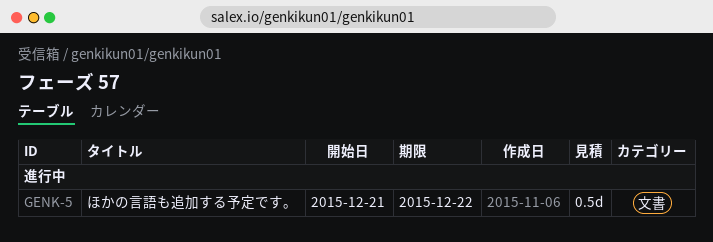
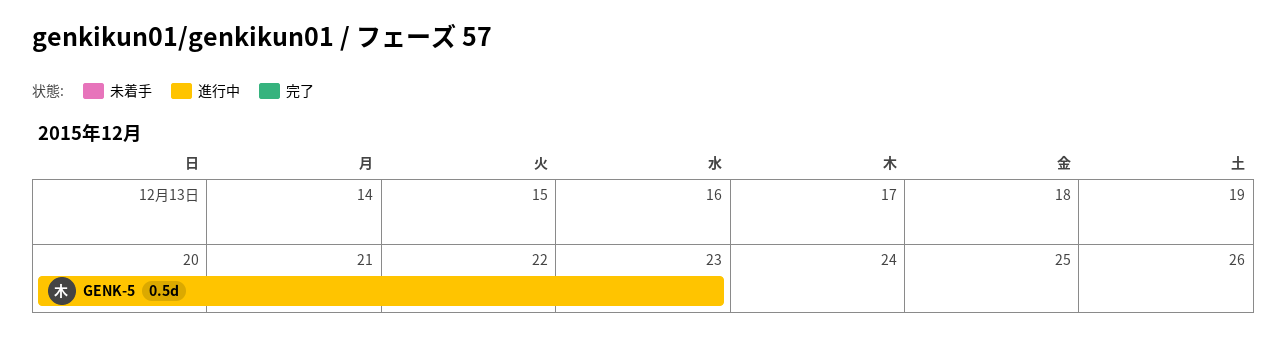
GENK-5, start: Dec 21 -> Dec 20
GENK-5, due: Dec 22 -> Dec 23

